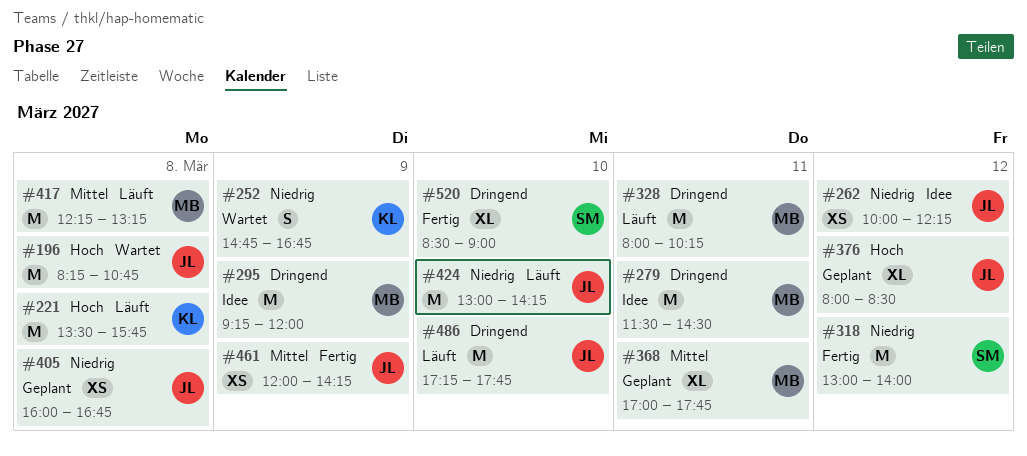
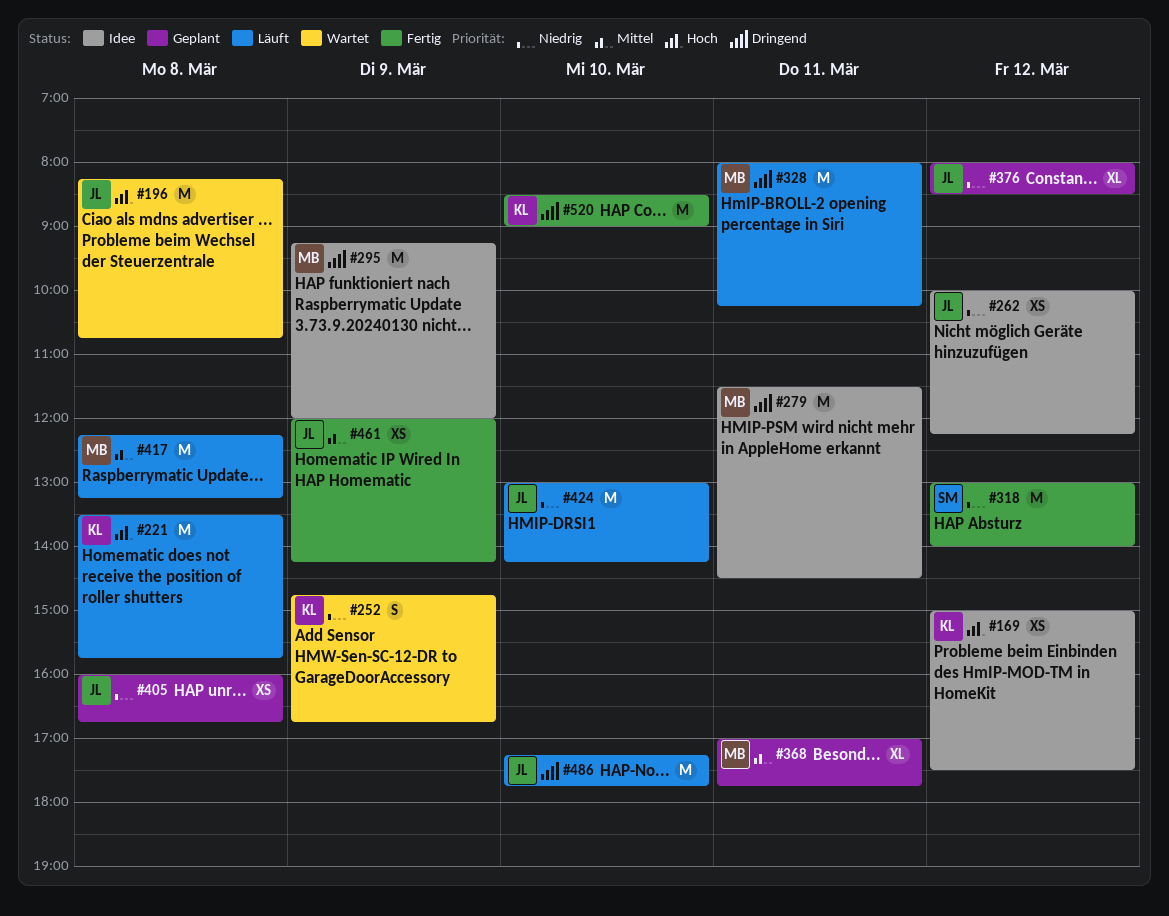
#169: none -> present
#376, priority: Hoch -> Niedrig
#520, owner: SM -> KL
#520, estimate: XL -> M

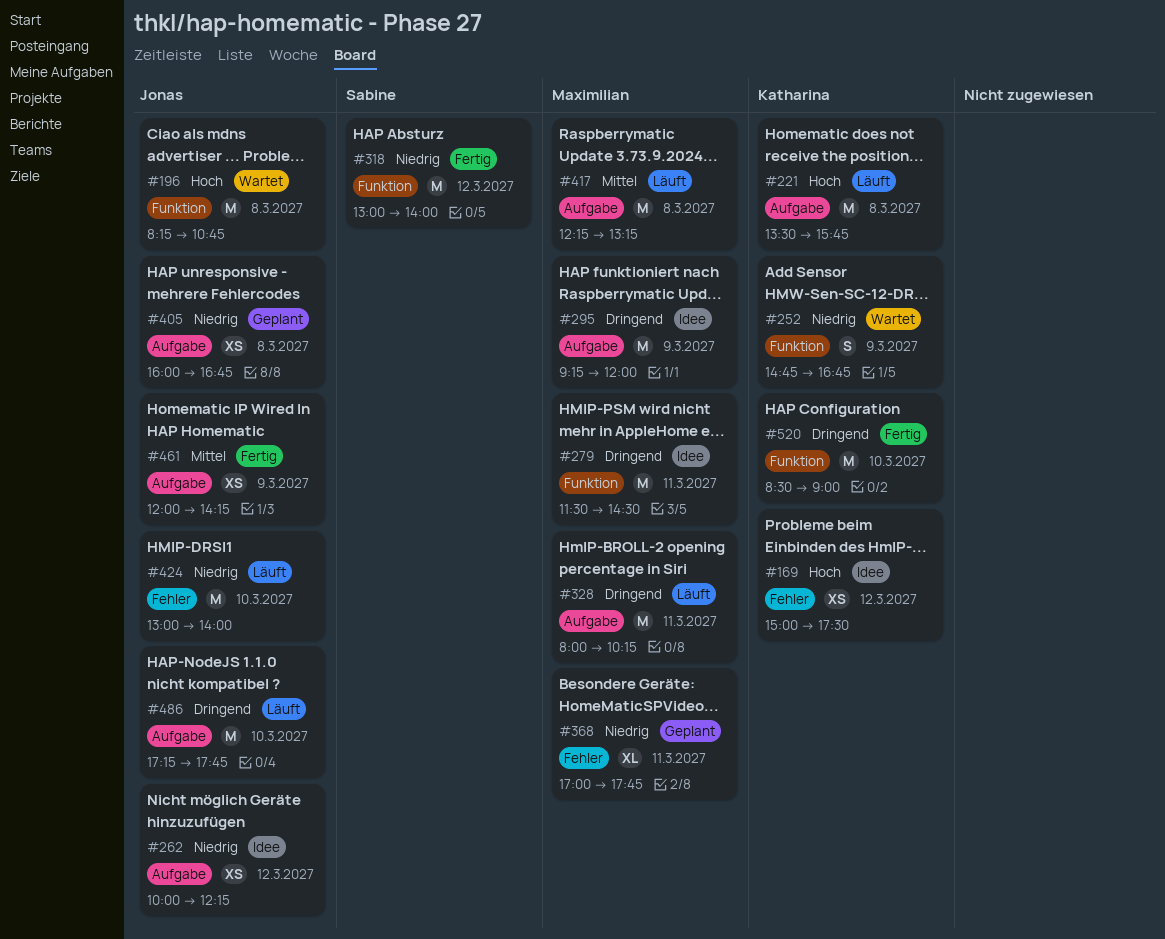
#368, priority: Mittel -> Niedrig
#376: present -> none
#424, ends: 14:15 -> 14:00

